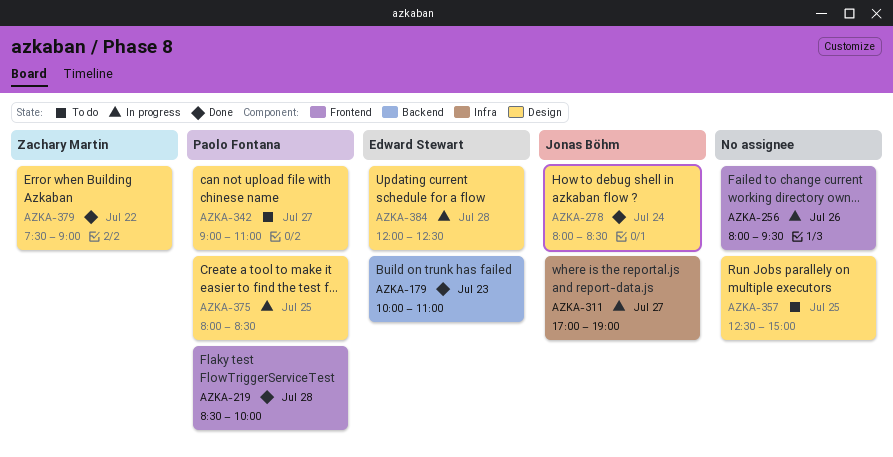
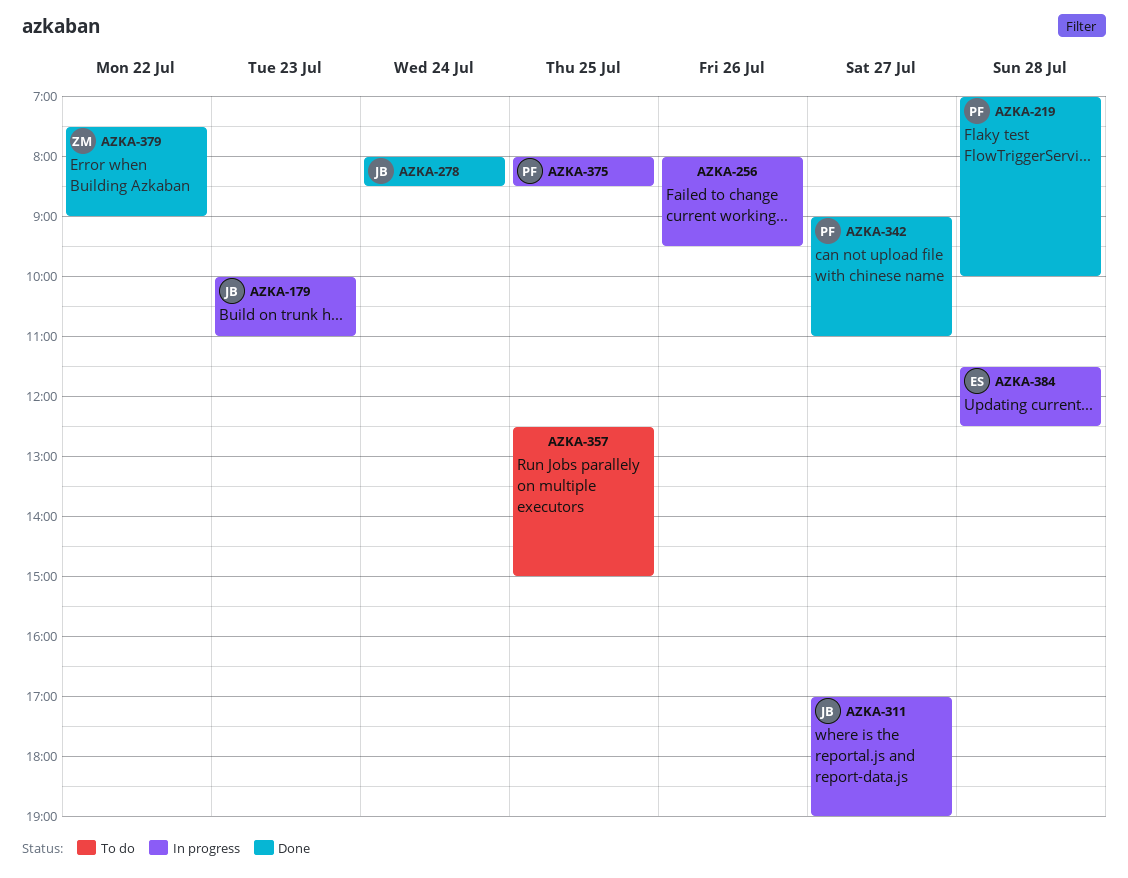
AZKA-179, status: Done -> In progress
AZKA-179, owner: Edward Stewart -> Jonas Böhm
AZKA-219, begins: 08:30 -> 07:00
AZKA-342, status: To do -> Done
AZKA-384, begins: 12:00 -> 11:30

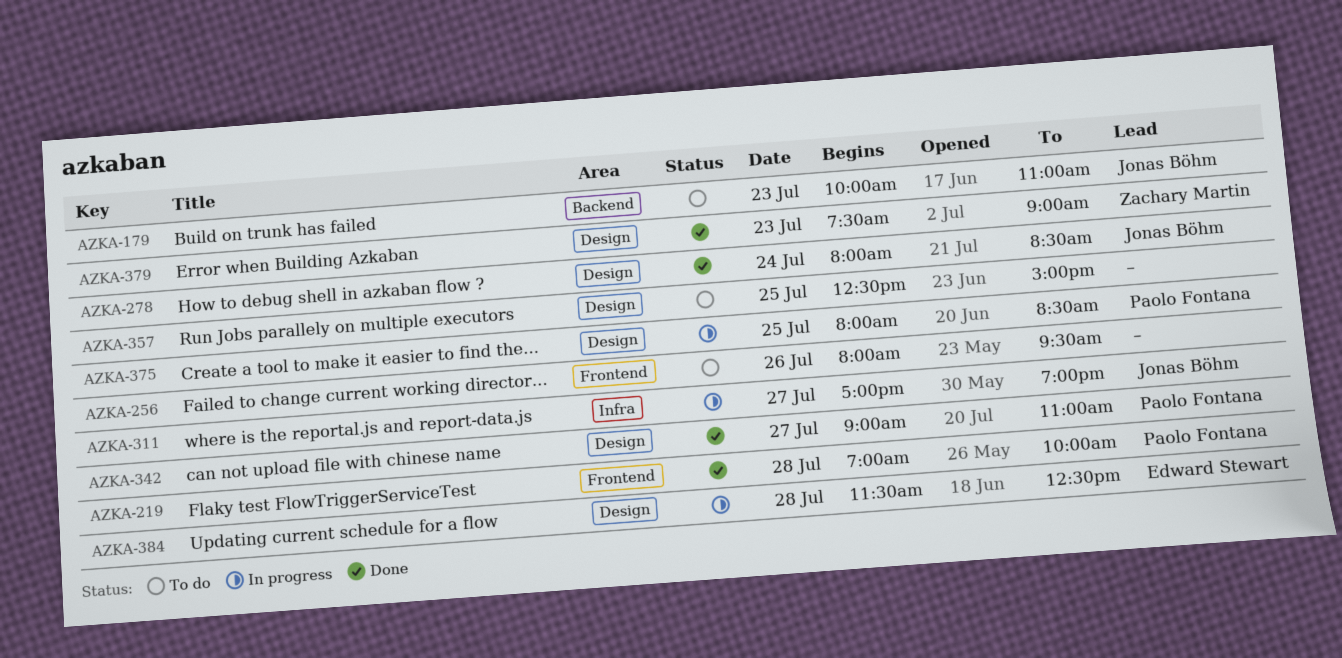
AZKA-179, status: In progress -> To do
AZKA-256, status: In progress -> To do
AZKA-379, day: Jul 22 -> Jul 23

